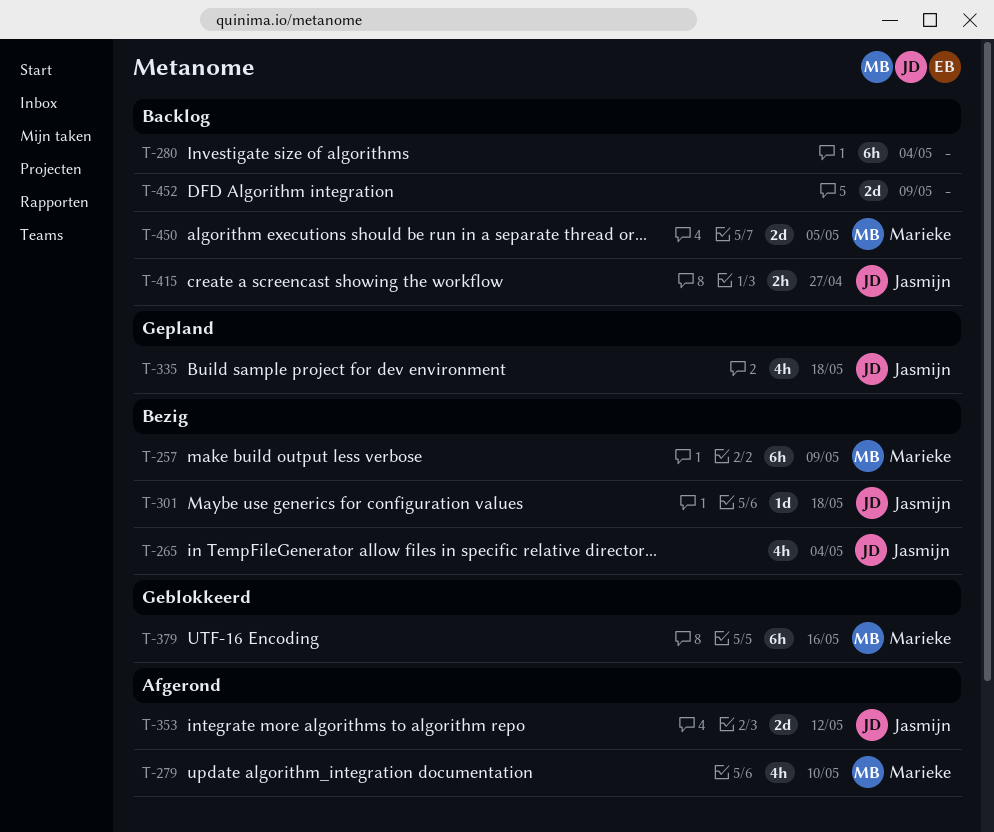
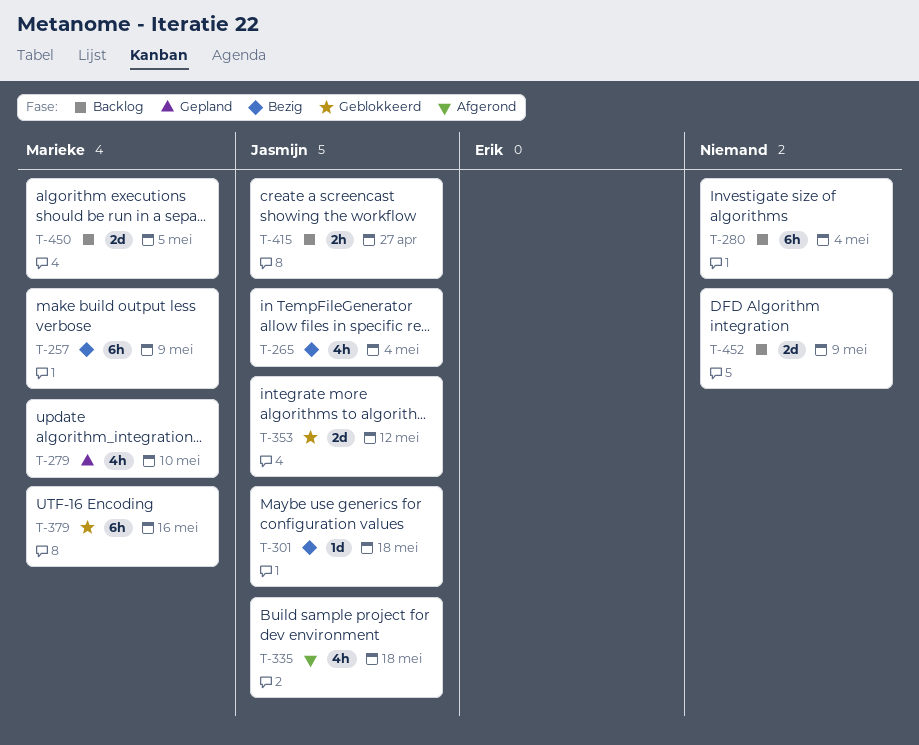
T-279, status: Afgerond -> Gepland
T-335, status: Gepland -> Afgerond
T-353, status: Afgerond -> Geblokkeerd

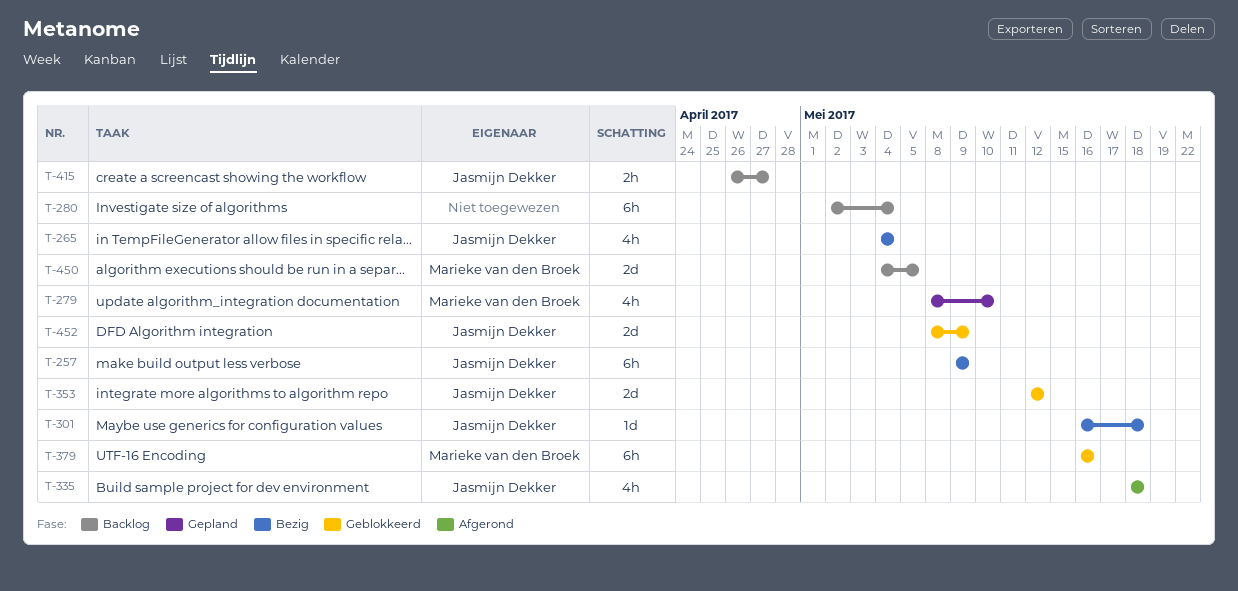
T-257, owner: Marieke van den Broek -> Jasmijn Dekker
T-452, status: Backlog -> Geblokkeerd
T-452, owner: none -> Jasmijn Dekker

